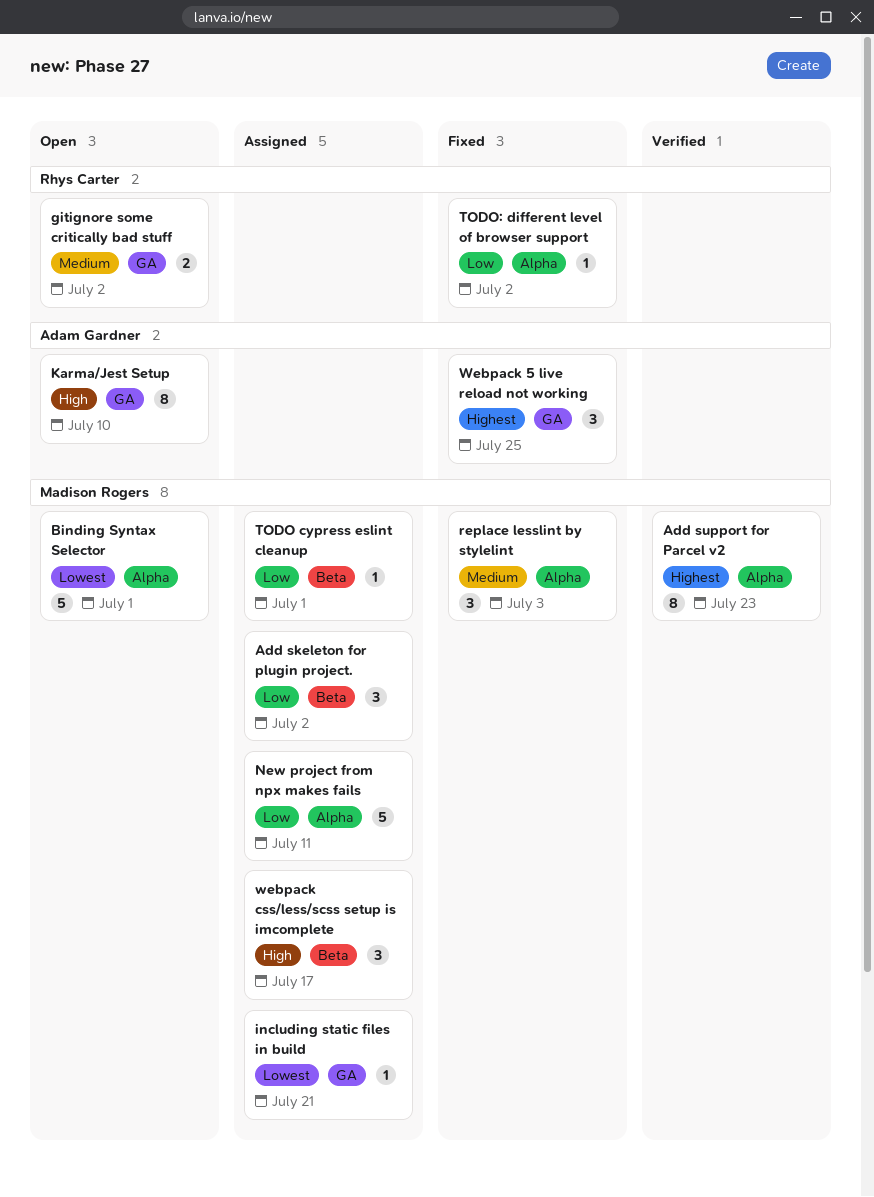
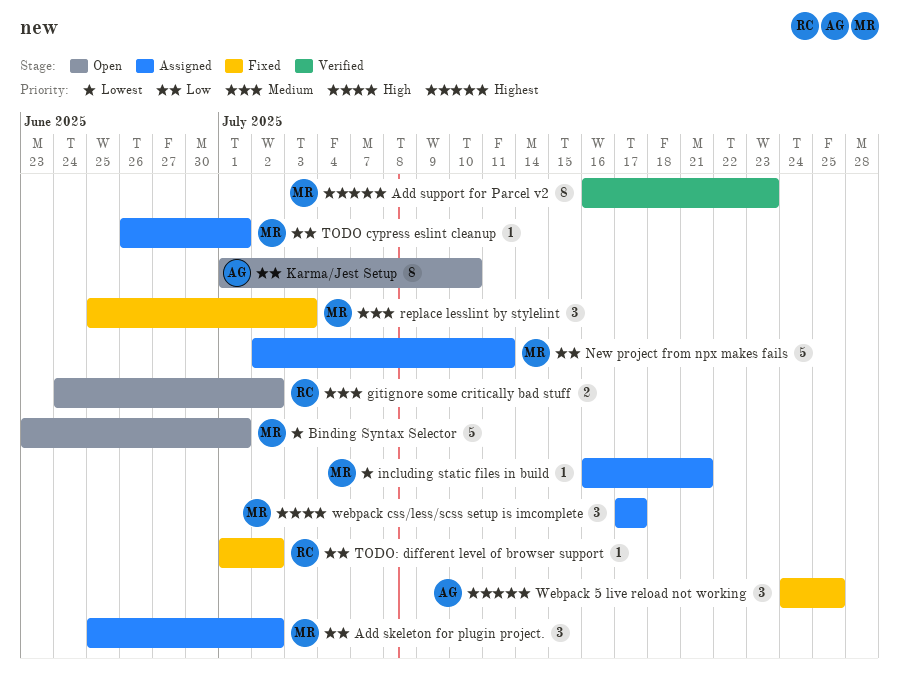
Karma/Jest Setup, priority: High -> Low

